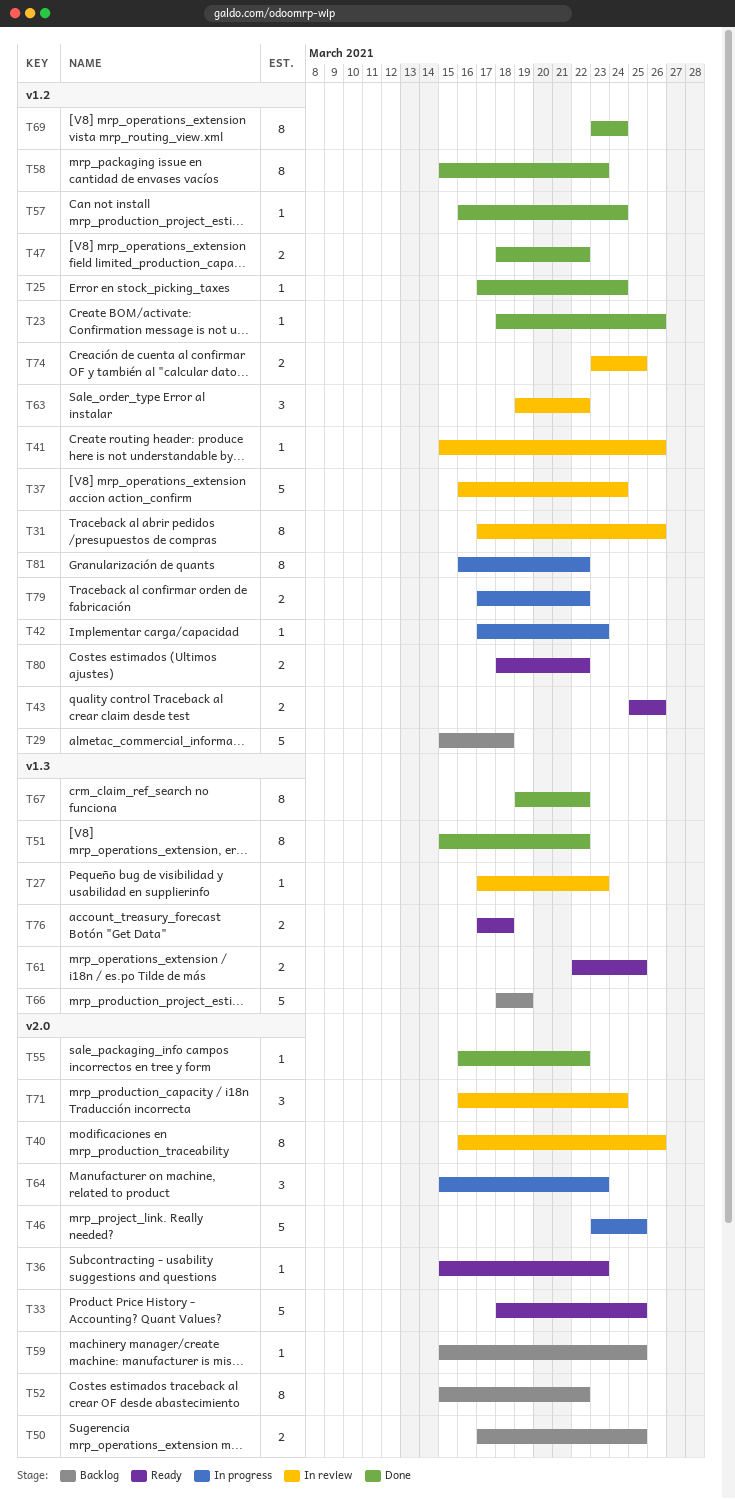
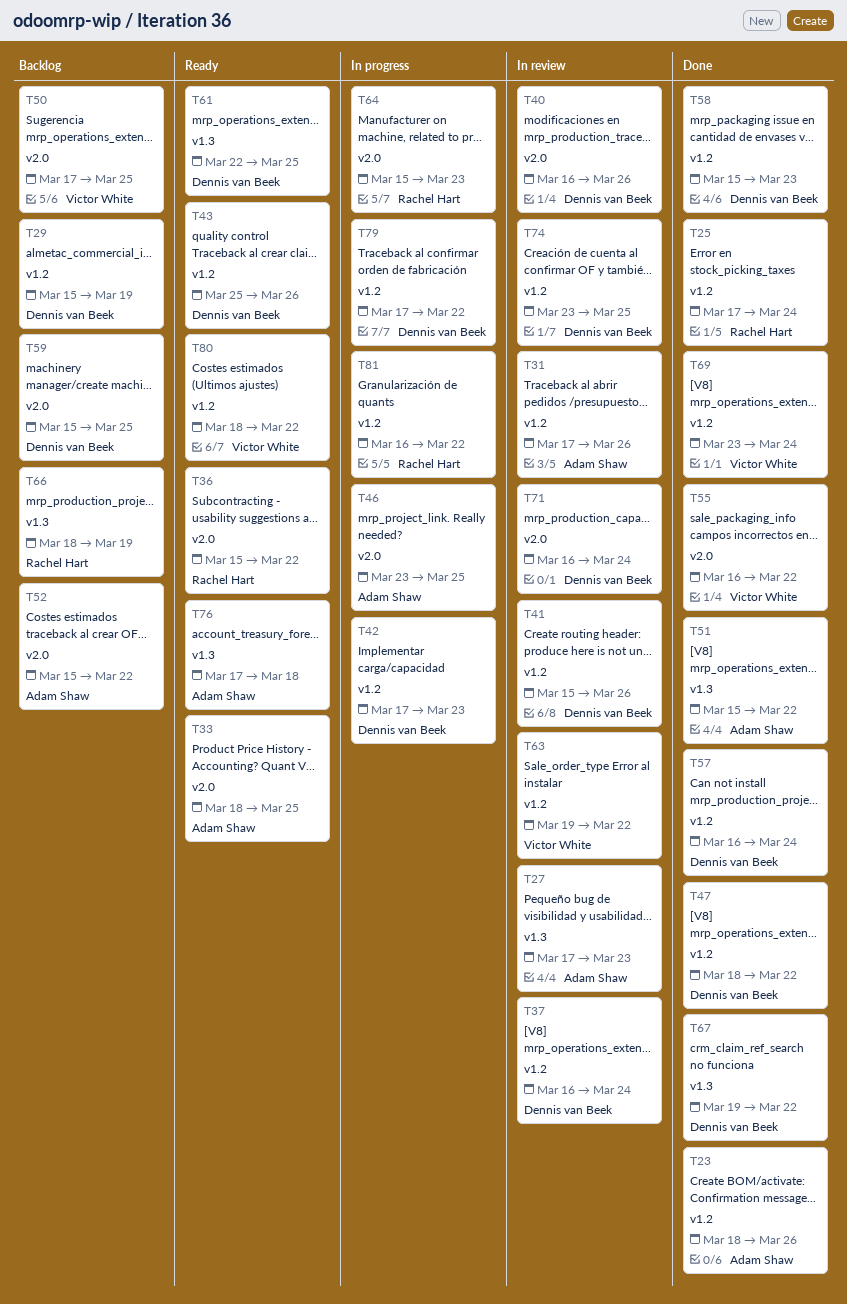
T29, due: Mar 18 -> Mar 19
T36, due: Mar 23 -> Mar 22

